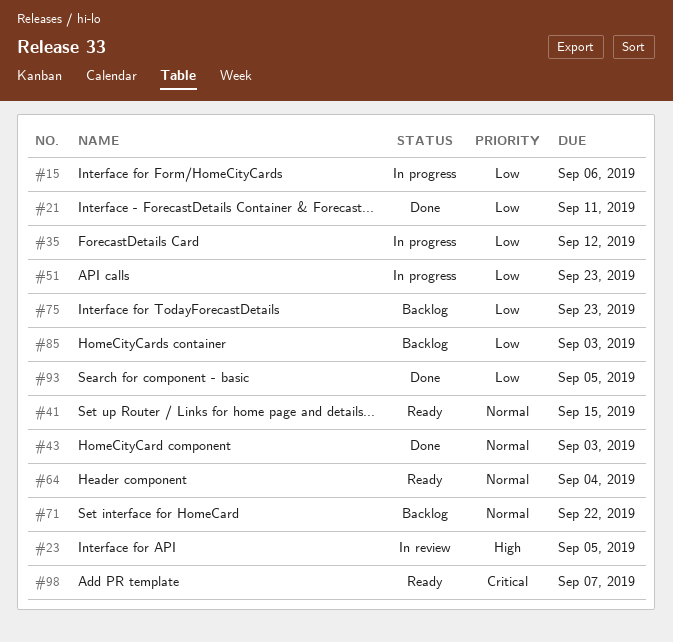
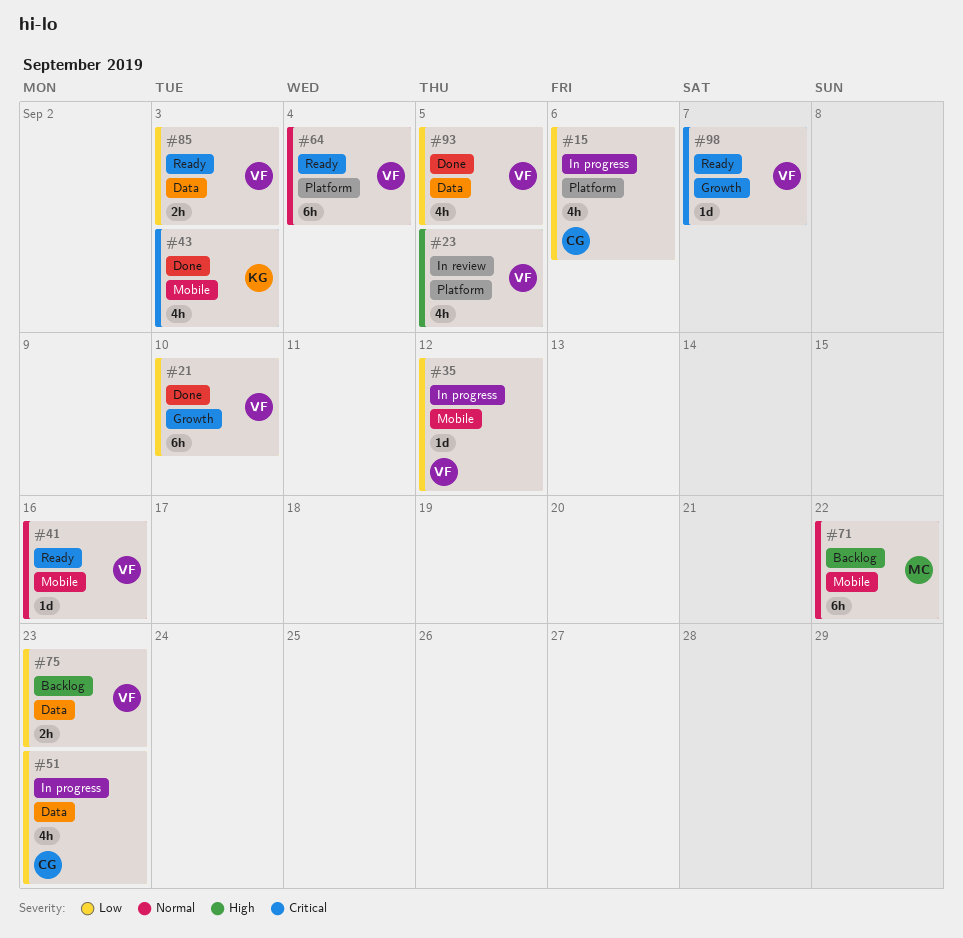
#21, due: Sep 11 -> Sep 10
#41, due: Sep 15 -> Sep 16
#43, priority: Normal -> Critical
#85, status: Backlog -> Ready

